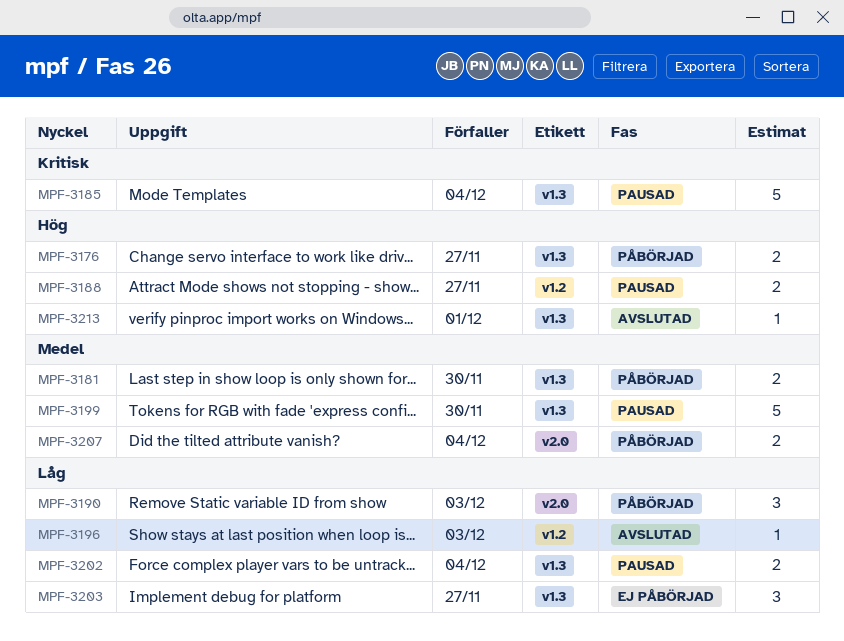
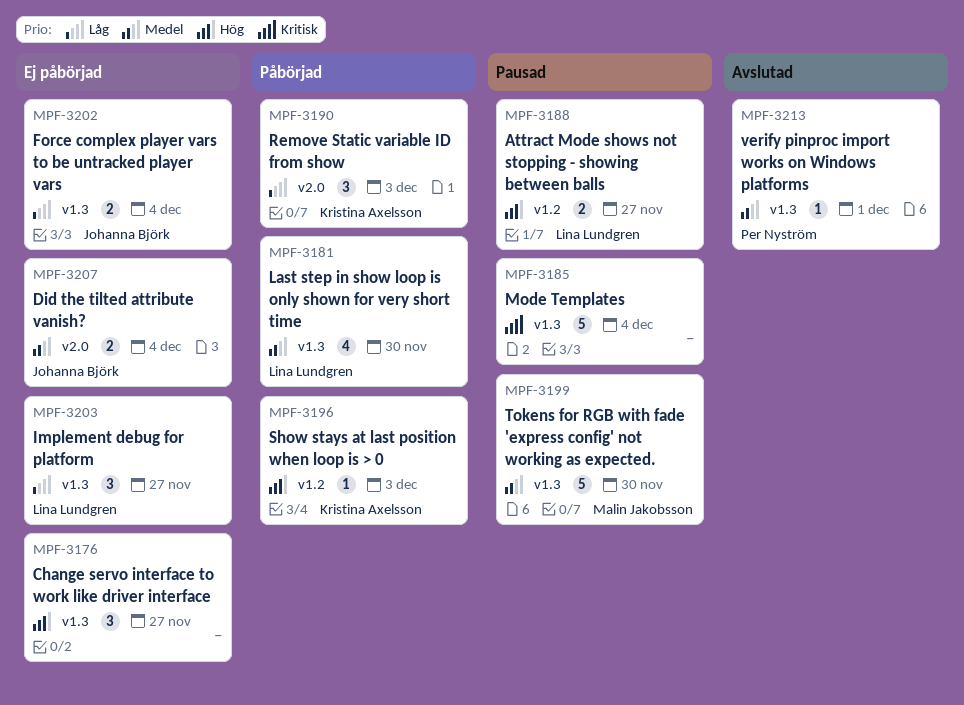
MPF-3176, status: Påbörjad -> Ej påbörjad
MPF-3176, estimate: 2 -> 3
MPF-3181, estimate: 2 -> 4
MPF-3196, status: Avslutad -> Påbörjad
MPF-3196, priority: Låg -> Hög
MPF-3202, status: Pausad -> Ej påbörjad
MPF-3207, status: Påbörjad -> Ej påbörjad
MPF-3213, priority: Hög -> Medel

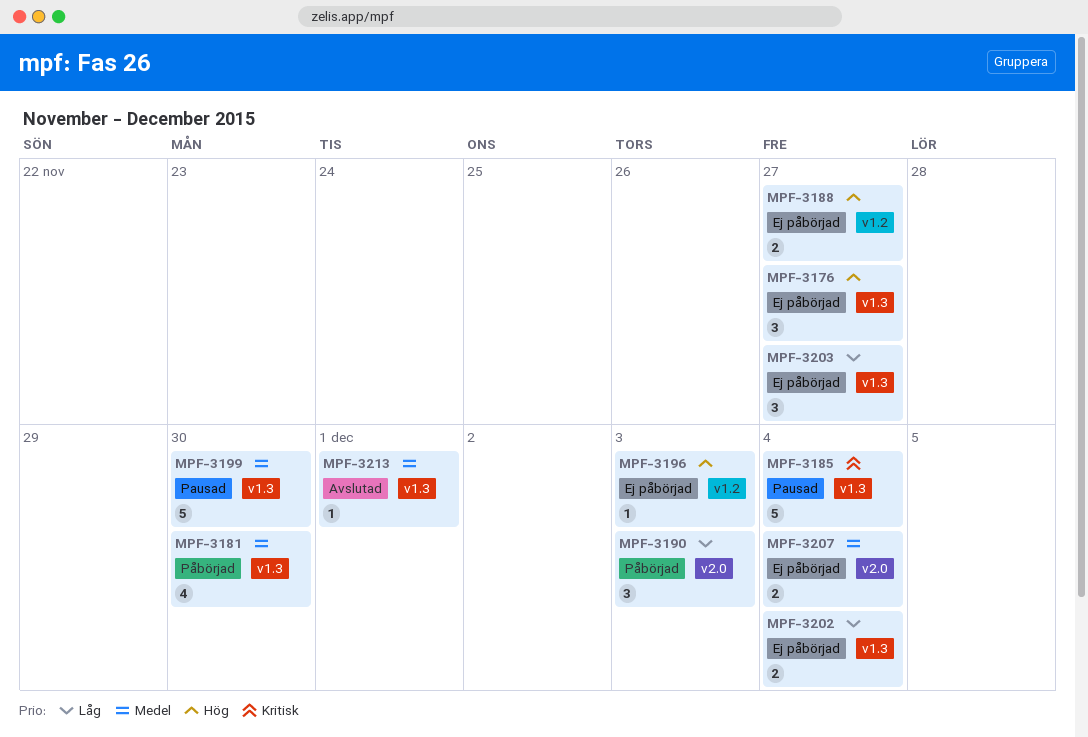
MPF-3188, status: Pausad -> Ej påbörjad
MPF-3196, status: Påbörjad -> Ej påbörjad

